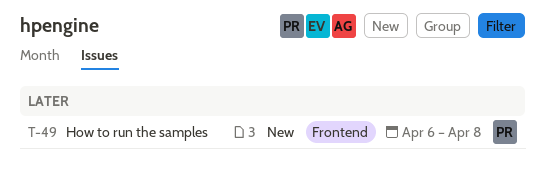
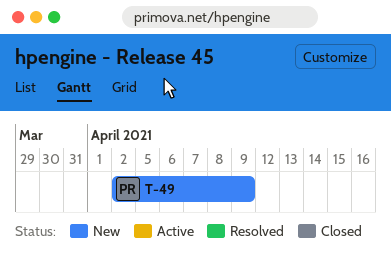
T-49, start: Apr 6 -> Apr 2
T-49, due: Apr 8 -> Apr 9

